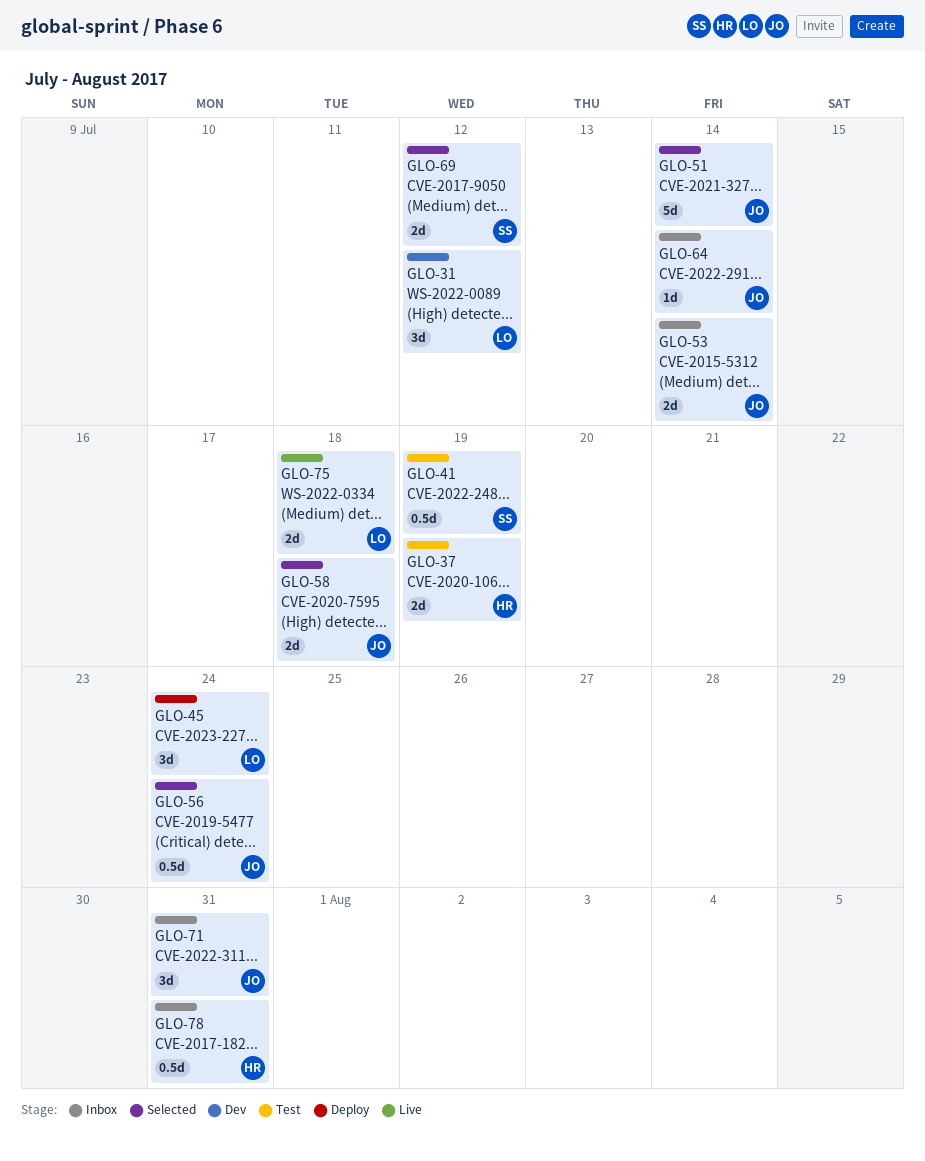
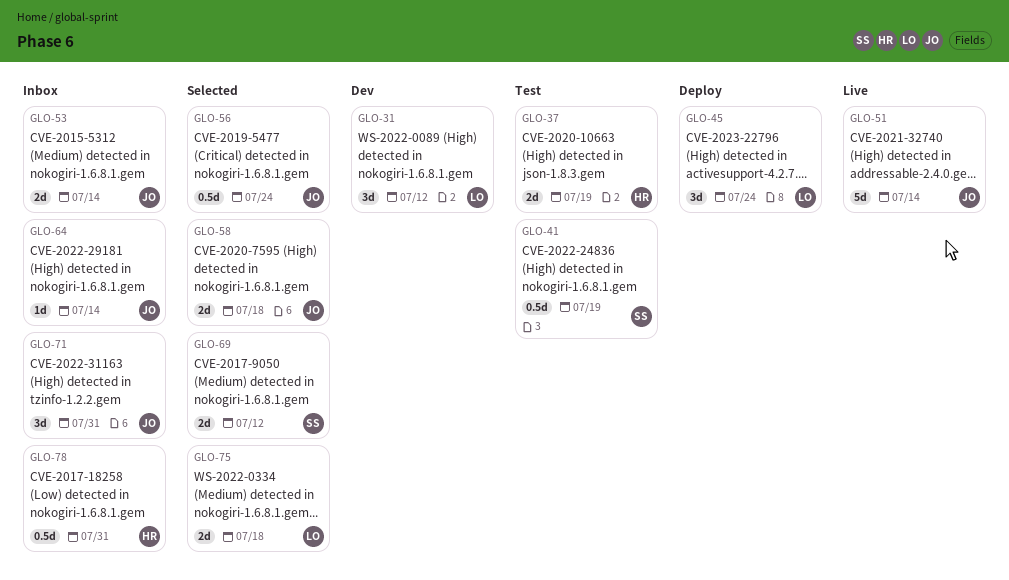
GLO-51, status: Selected -> Live
GLO-75, status: Live -> Selected

